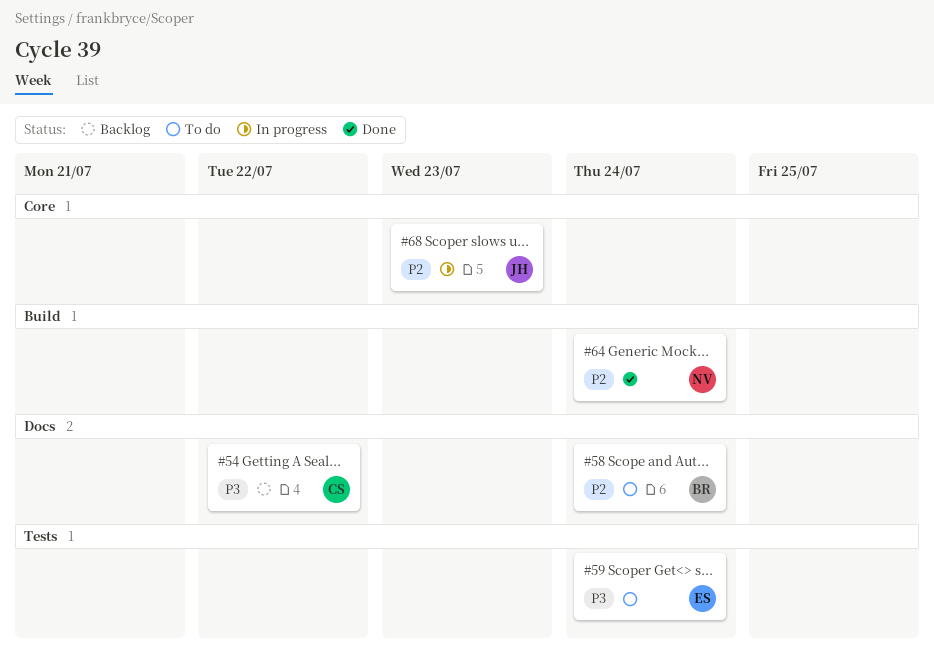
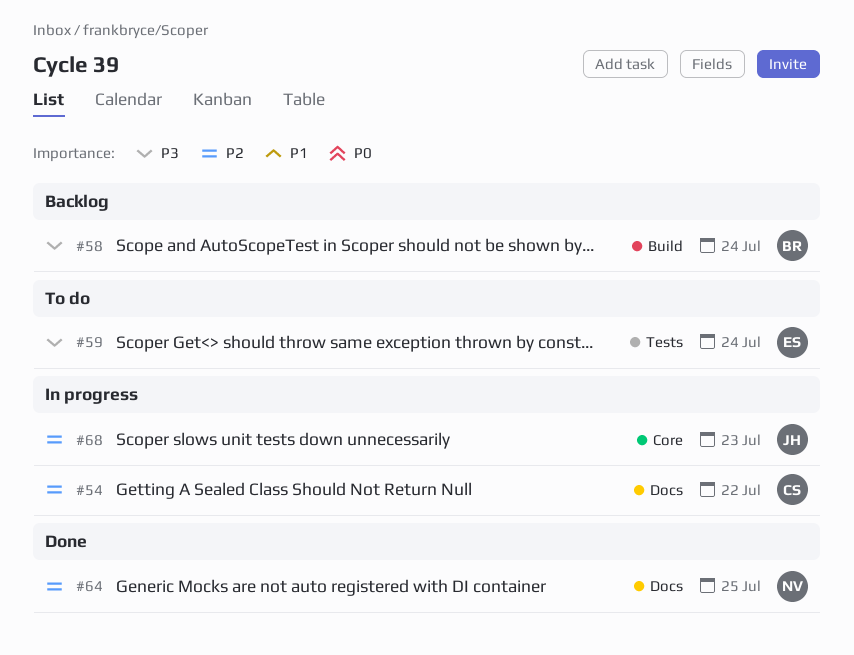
#54, status: Backlog -> In progress
#54, priority: P3 -> P2
#58, status: To do -> Backlog
#58, priority: P2 -> P3
#58, label: Docs -> Build
#64, label: Build -> Docs
#64, due: Jul 24 -> Jul 25

